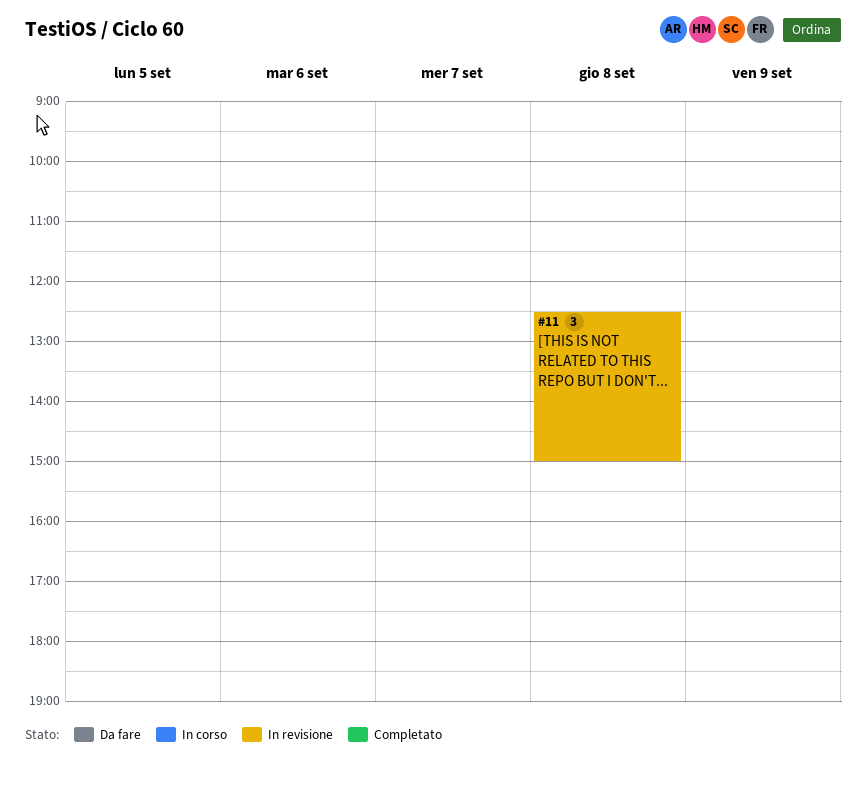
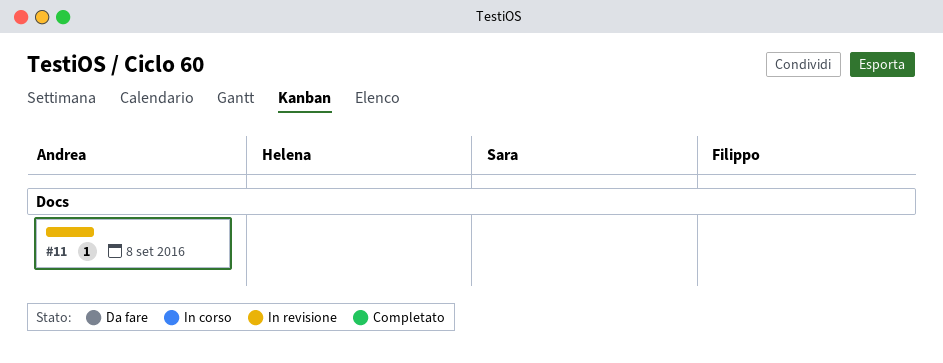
#11, estimate: 3 -> 1

